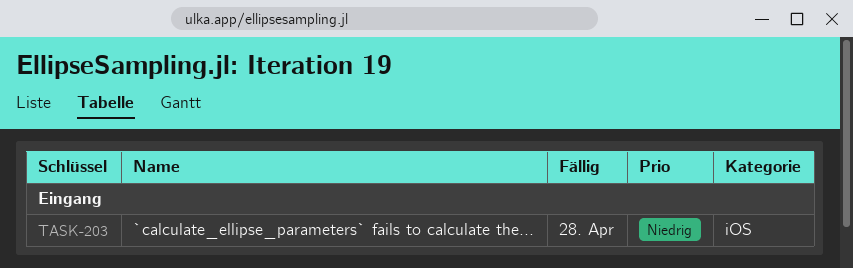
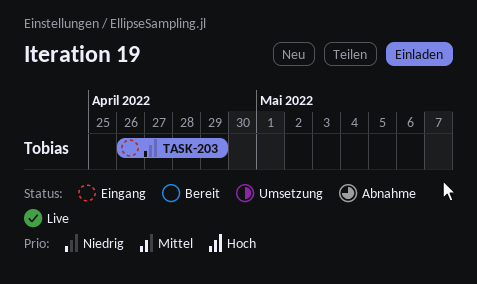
TASK-203, due: Apr 28 -> Apr 29

